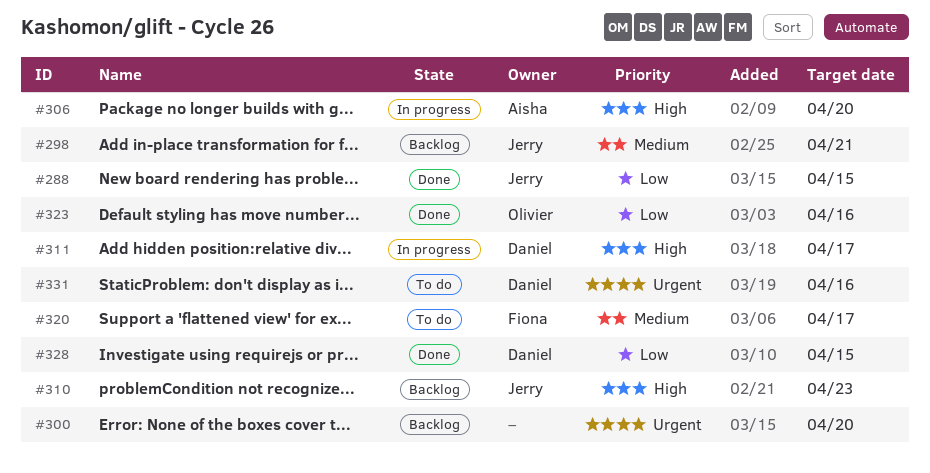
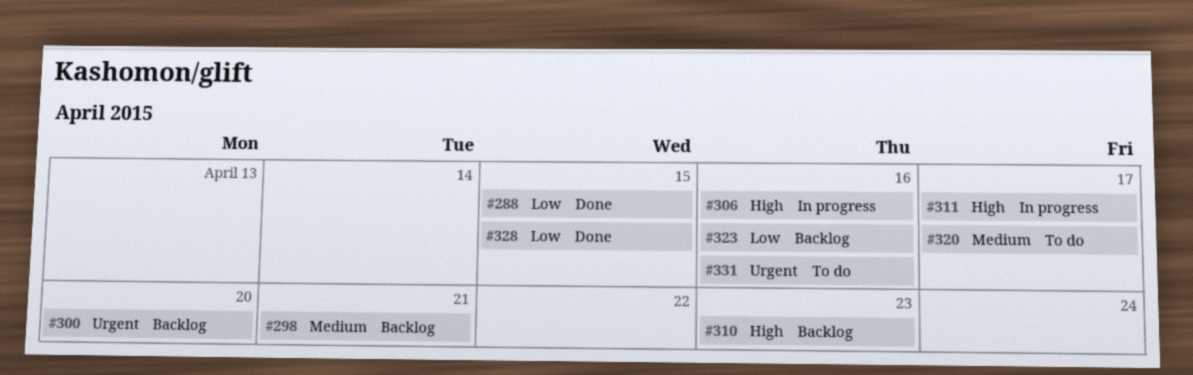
#306, due: Apr 20 -> Apr 16
#323, status: Done -> Backlog

